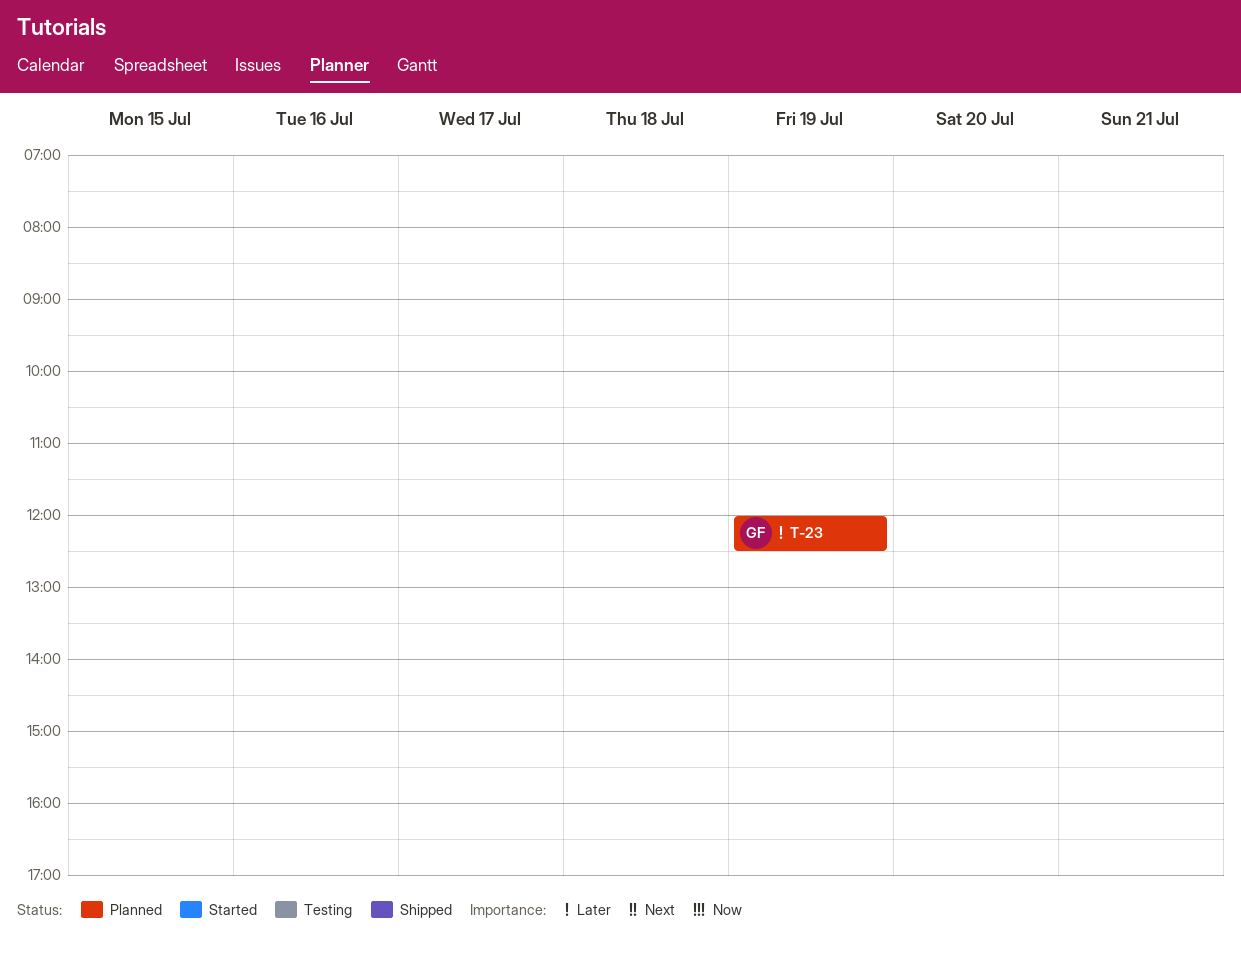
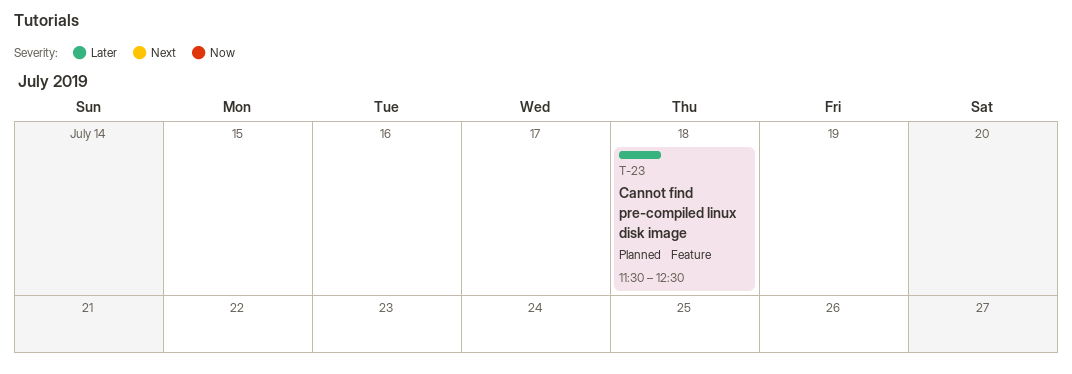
T-23, day: Jul 19 -> Jul 18
T-23, begins: 12:00 -> 11:30

